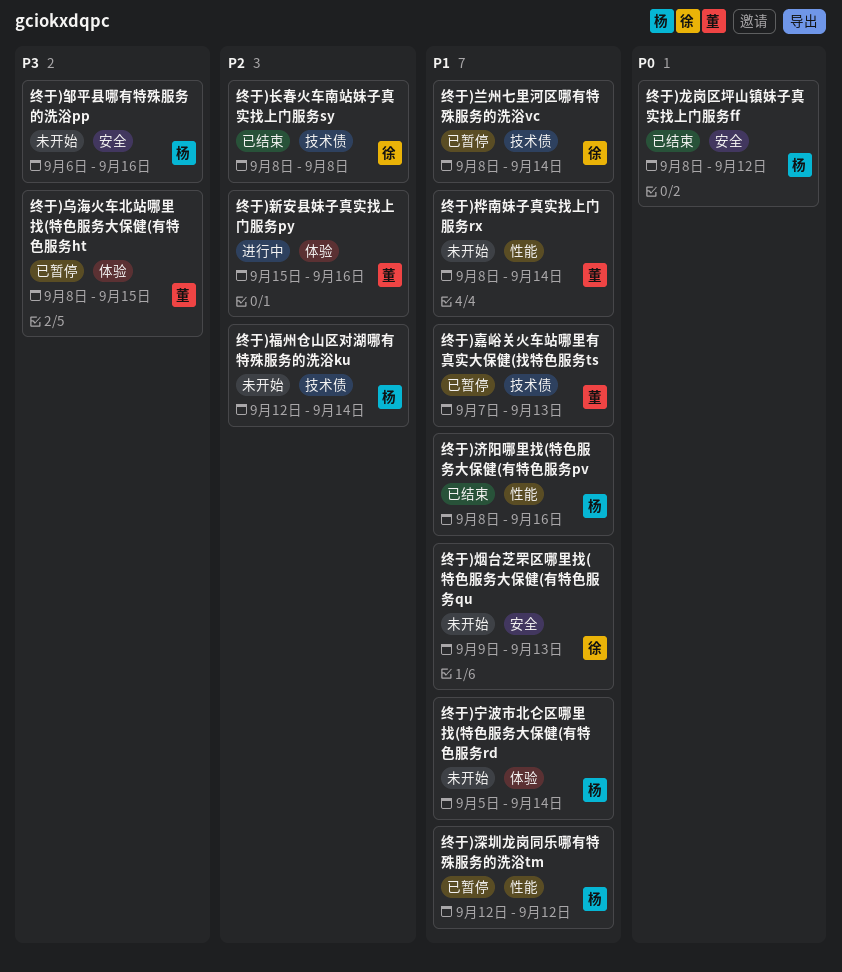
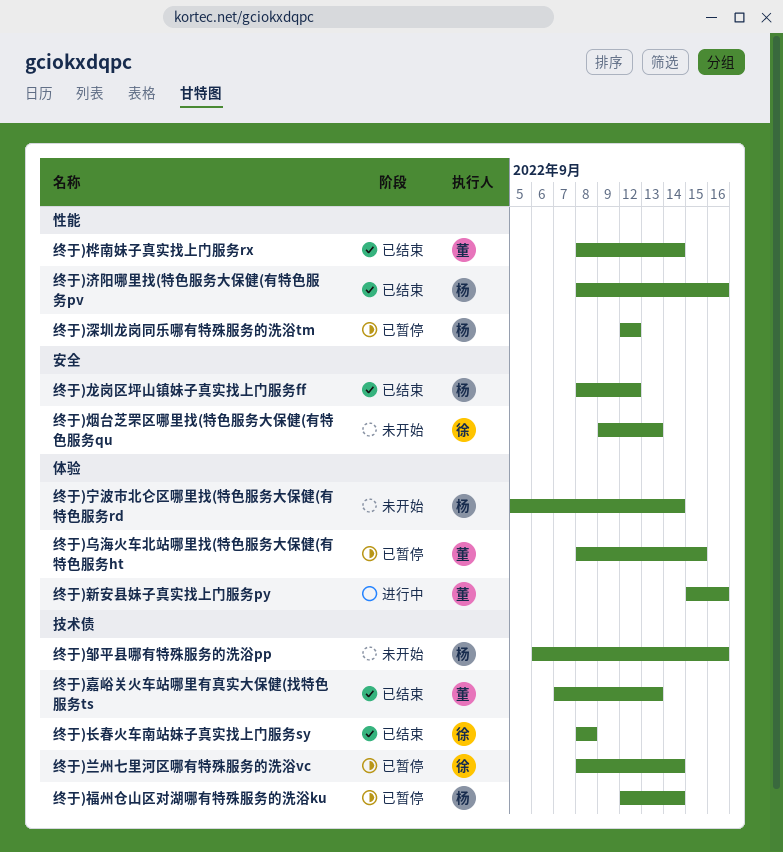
终于)嘉峪关火车站哪里有真实大保健(找特色服务ts, status: 已暂停 -> 已结束
终于)桦南妹子真实找上门服务rx, status: 未开始 -> 已结束
终于)福州仓山区对湖哪有特殊服务的洗浴ku, status: 未开始 -> 已暂停
终于)邹平县哪有特殊服务的洗浴pp, label: 安全 -> 技术债

